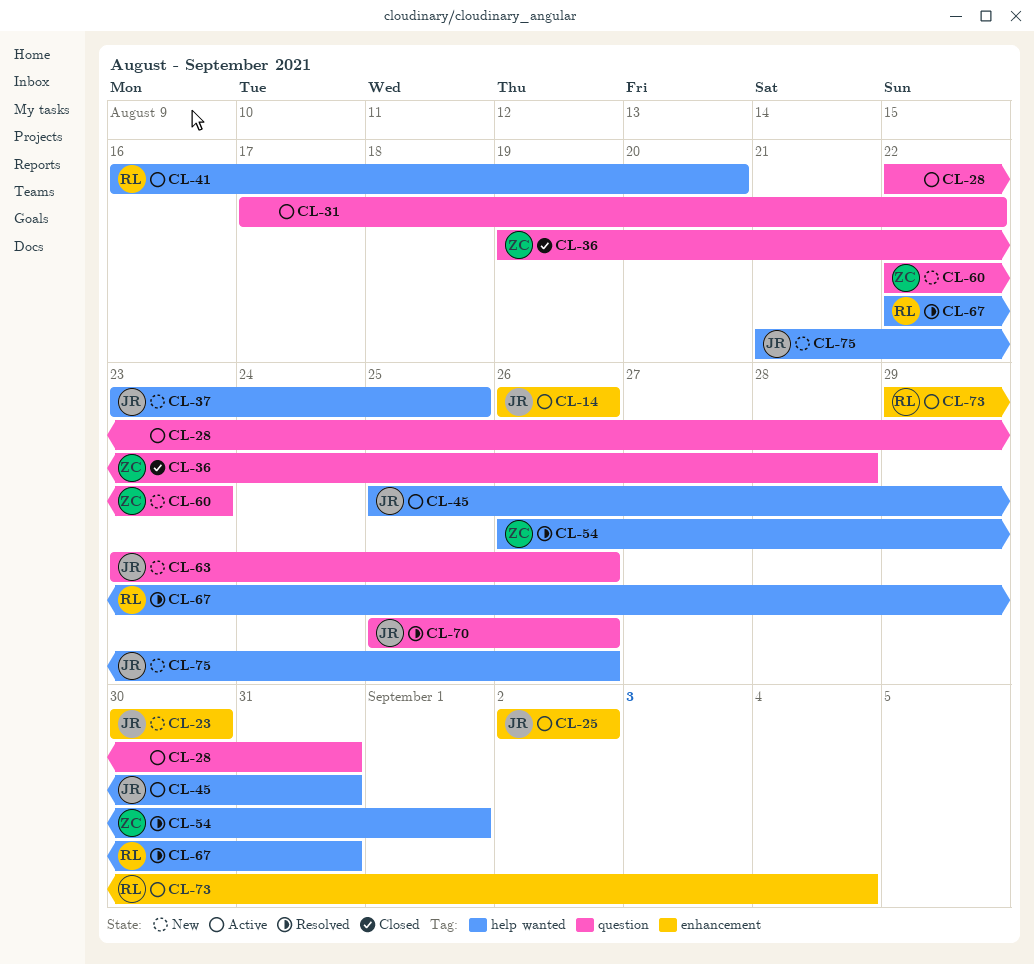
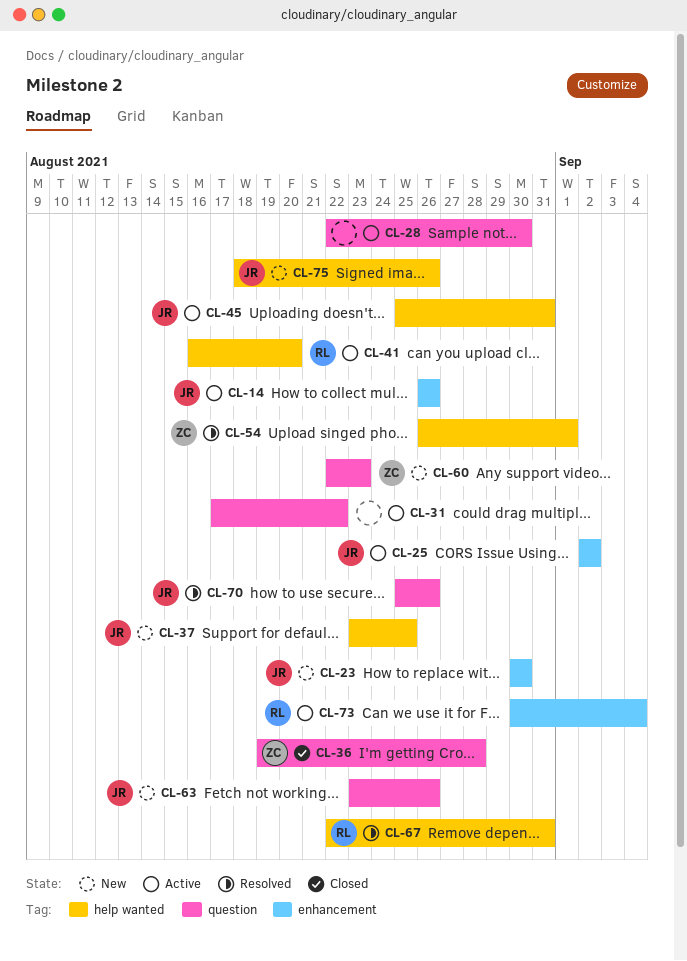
CL-28, due: Aug 31 -> Aug 30
CL-73, start: Aug 29 -> Aug 30
CL-75, start: Aug 21 -> Aug 18

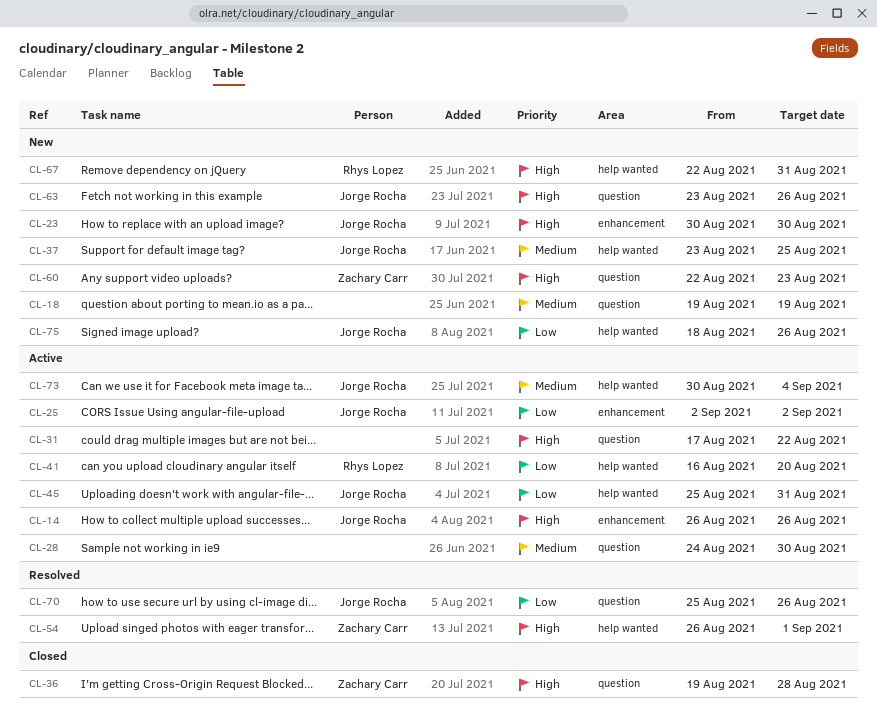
CL-18: none -> present
CL-28, start: Aug 22 -> Aug 24
CL-67, status: Resolved -> New
CL-73, owner: Rhys Lopez -> Jorge Rocha
CL-73, label: enhancement -> help wanted

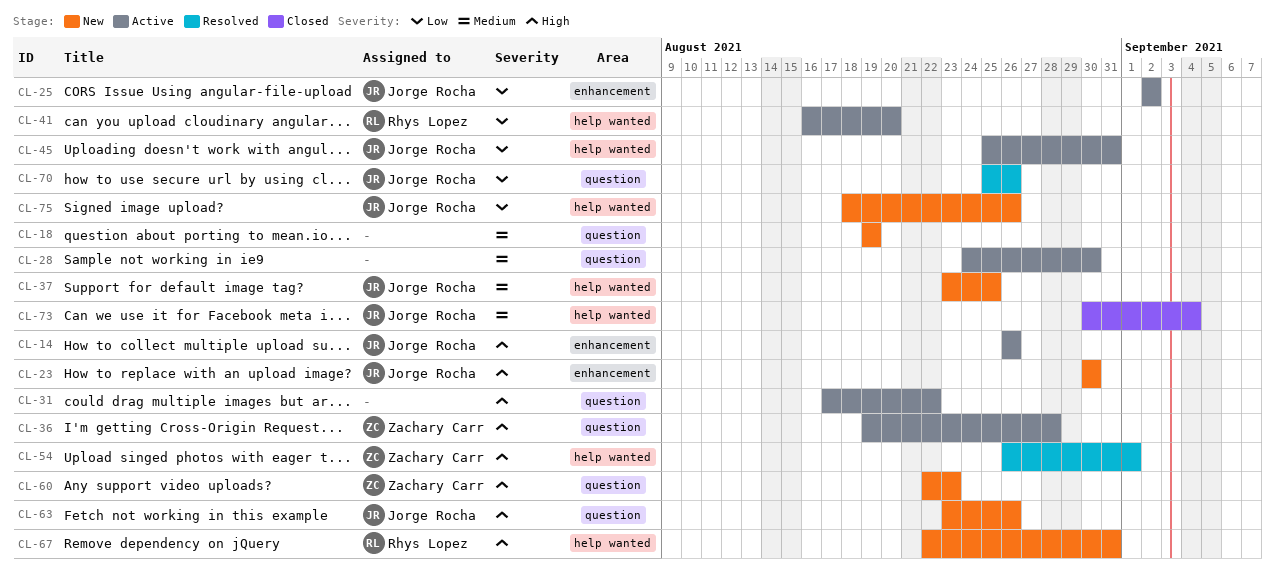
CL-36, status: Closed -> Active
CL-73, status: Active -> Closed

